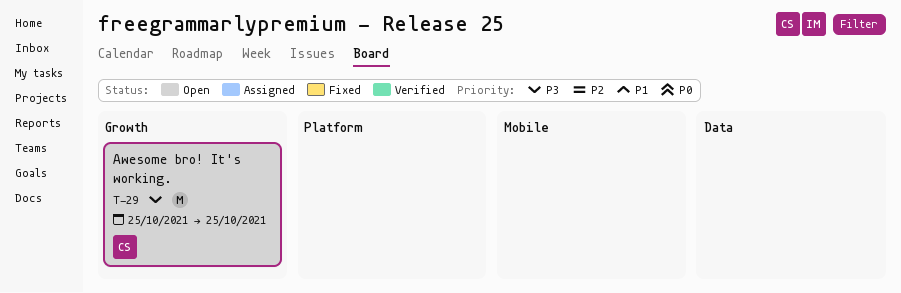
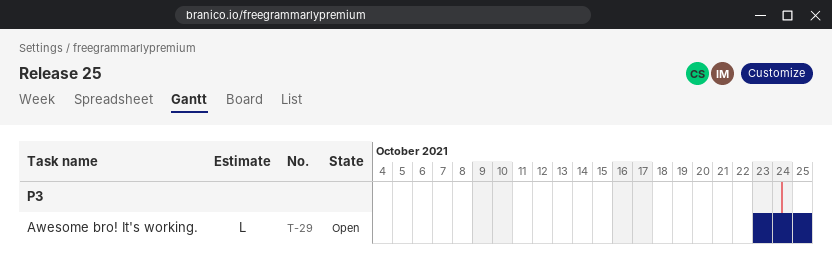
T-29, estimate: M -> L
T-29, start: Oct 25 -> Oct 23

